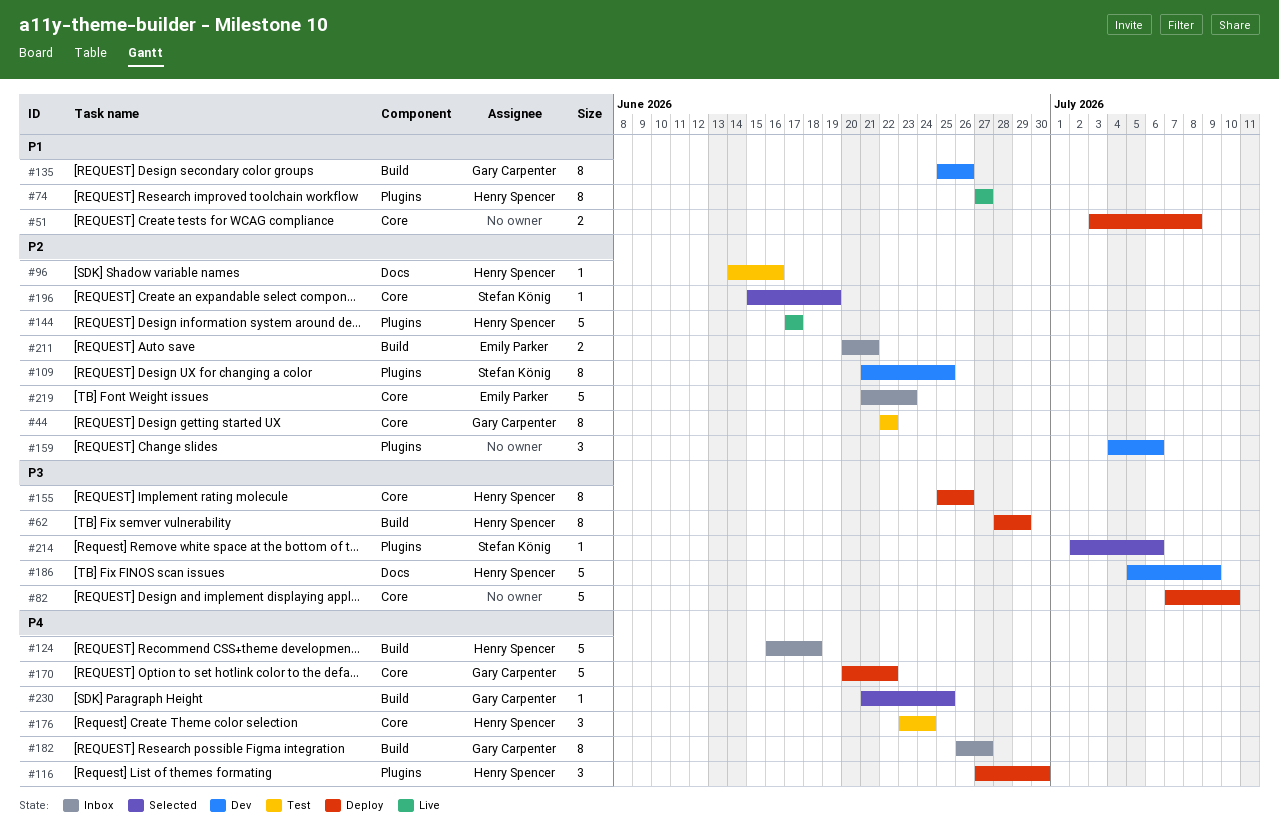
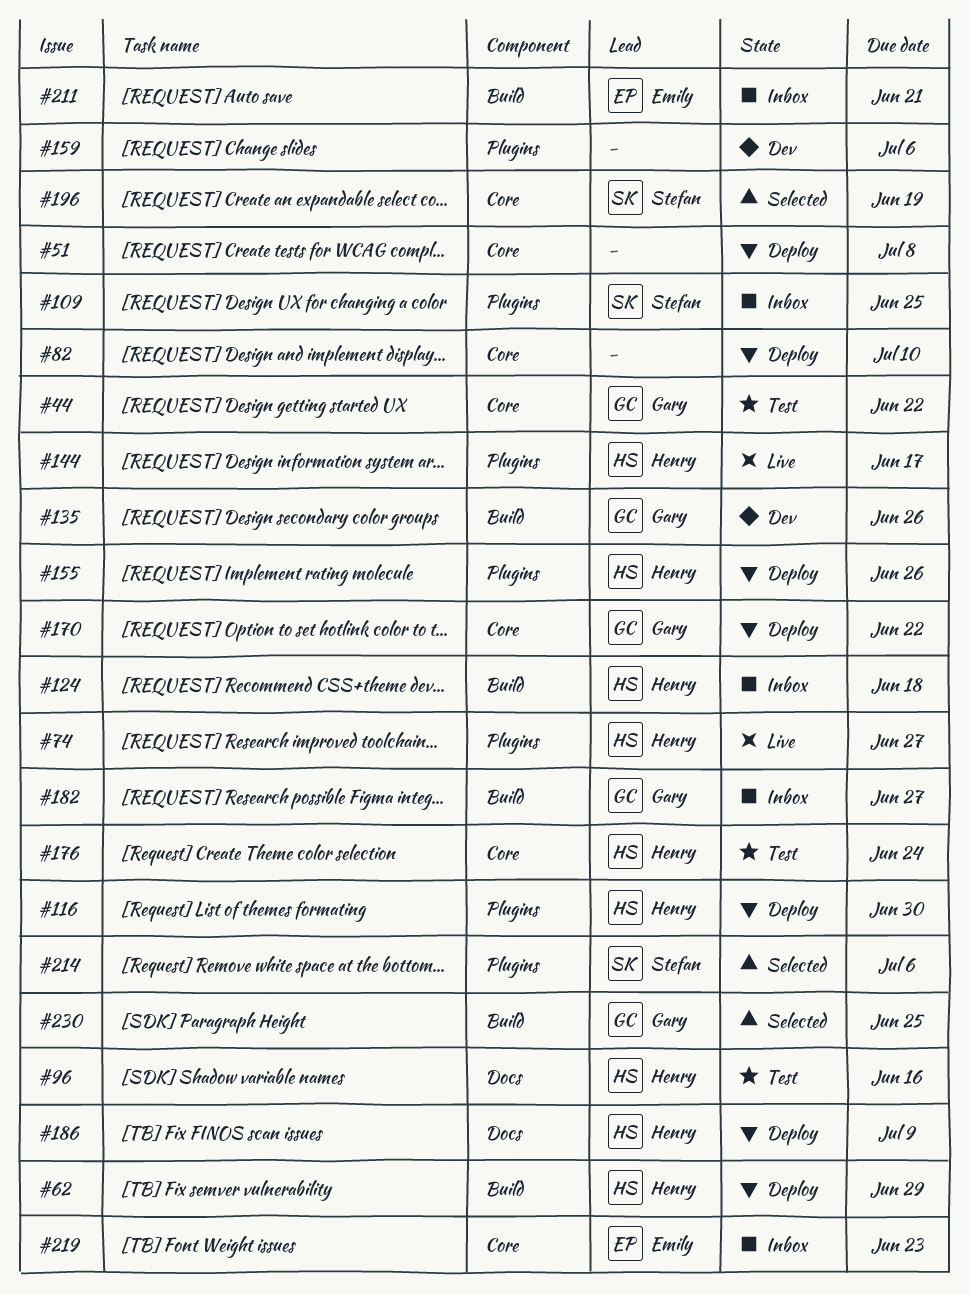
#109, status: Dev -> Inbox
#155, label: Core -> Plugins
#186, status: Dev -> Deploy

